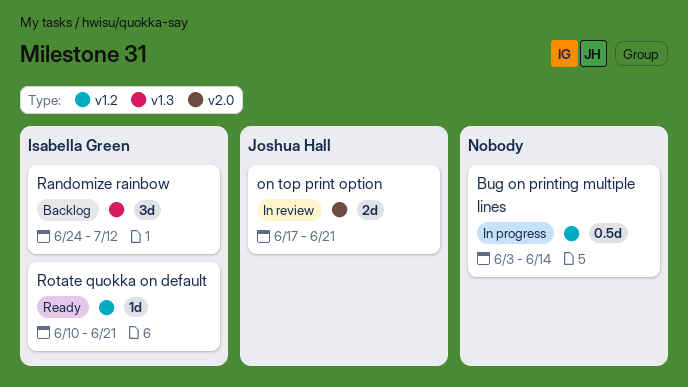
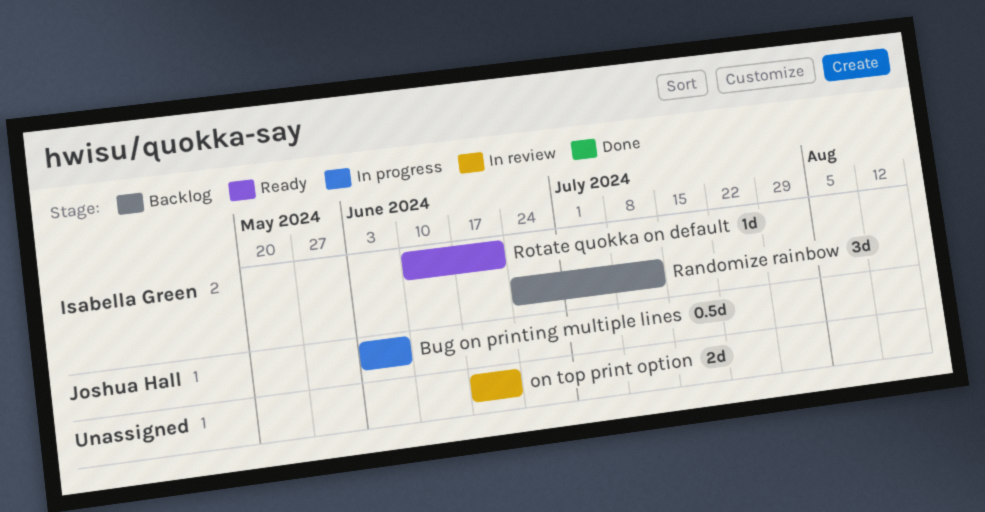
Bug on printing multiple lines, owner: none -> Joshua Hall
Bug on printing multiple lines, due: Jun 14 -> Jun 7
on top print option, owner: Joshua Hall -> none

